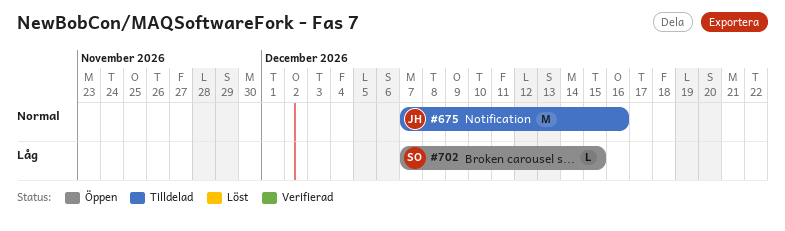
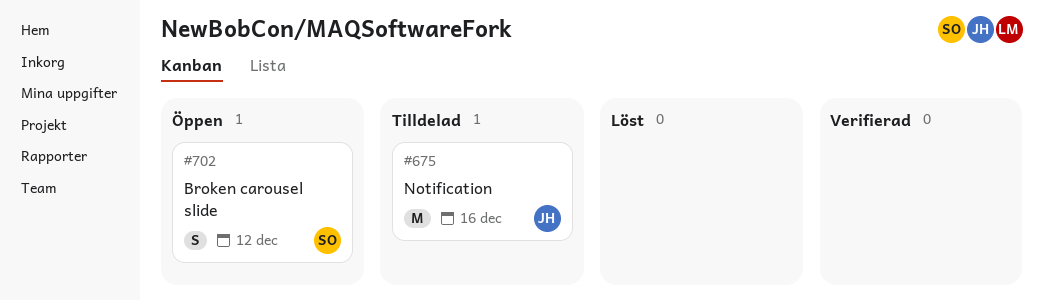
#702, estimate: L -> S
#702, due: Dec 15 -> Dec 12

